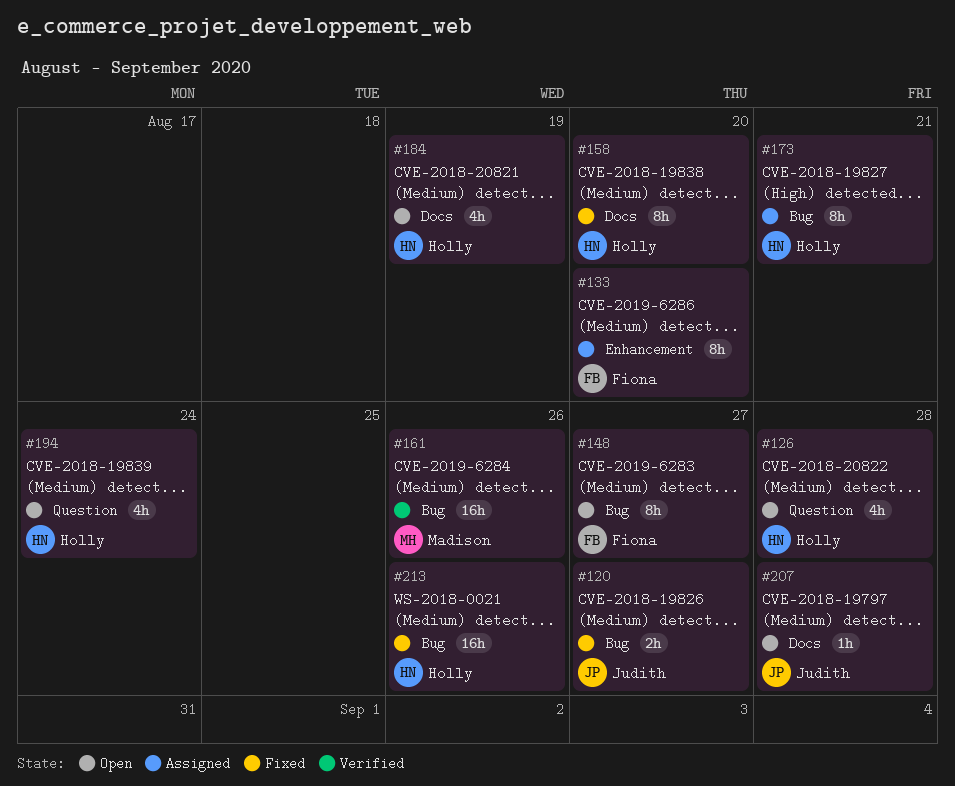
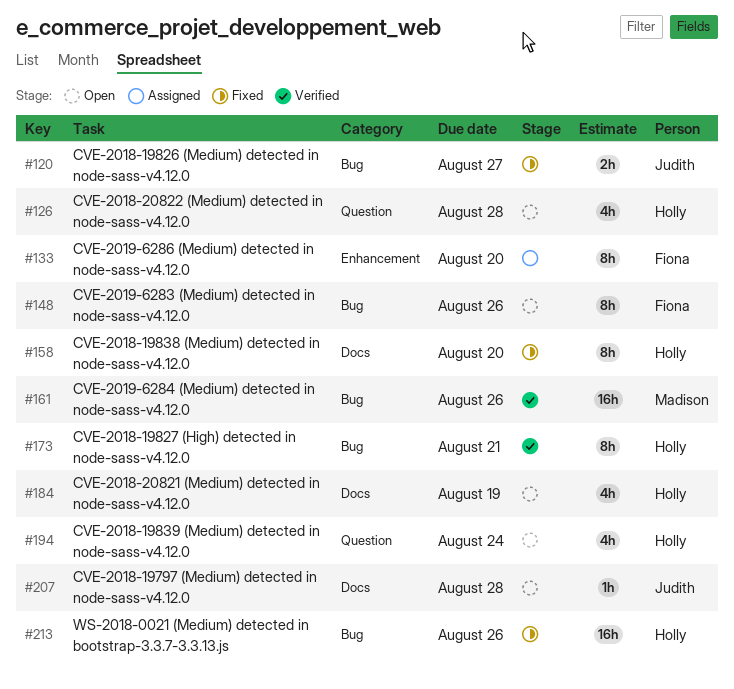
#148, due: Aug 27 -> Aug 26
#173, status: Assigned -> Verified

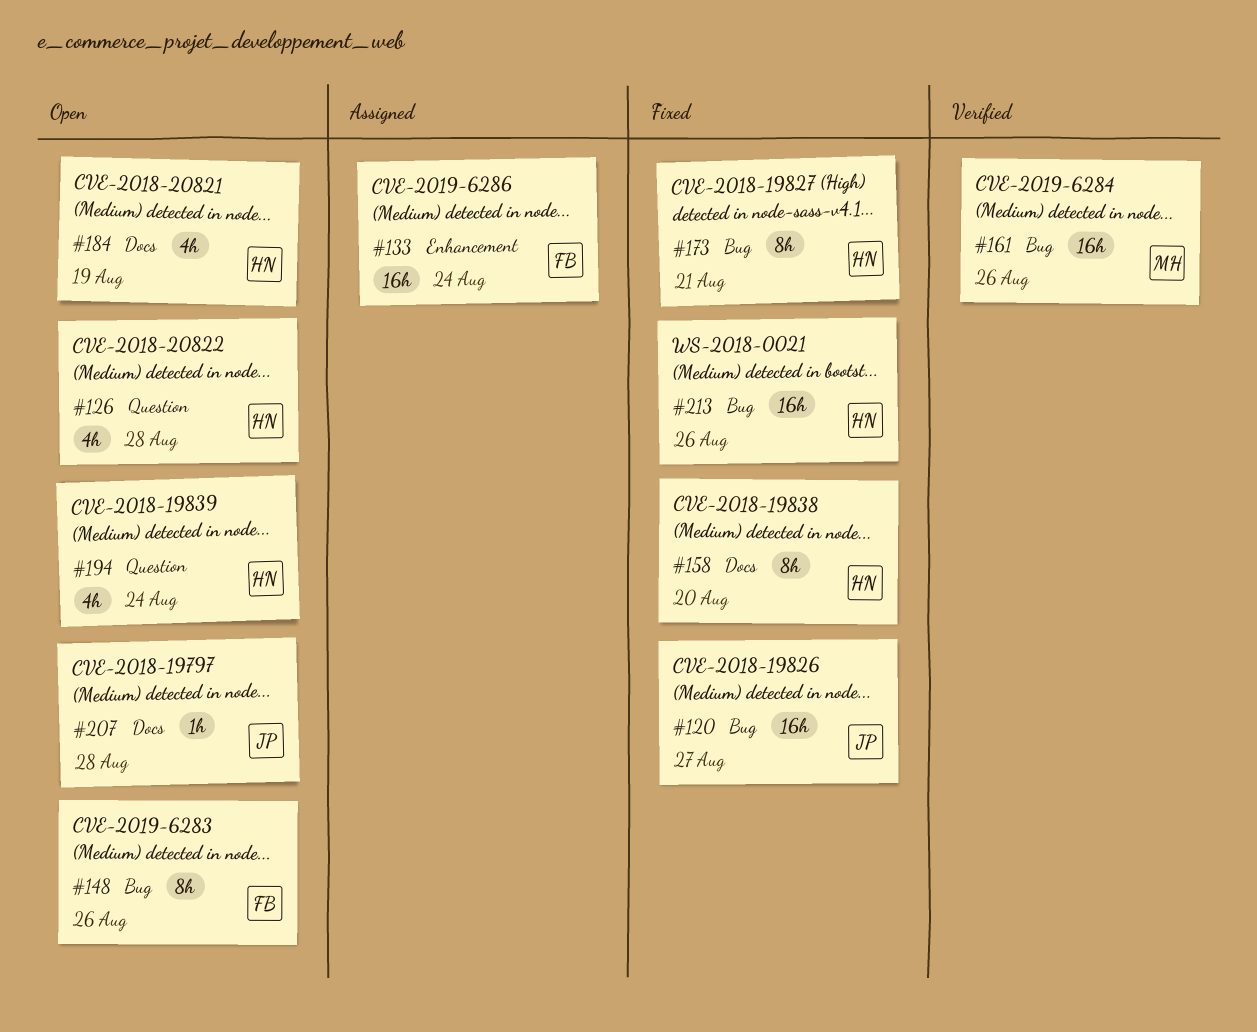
#120, estimate: 2h -> 16h
#133, estimate: 8h -> 16h
#133, due: Aug 20 -> Aug 24
#173, status: Verified -> Fixed

